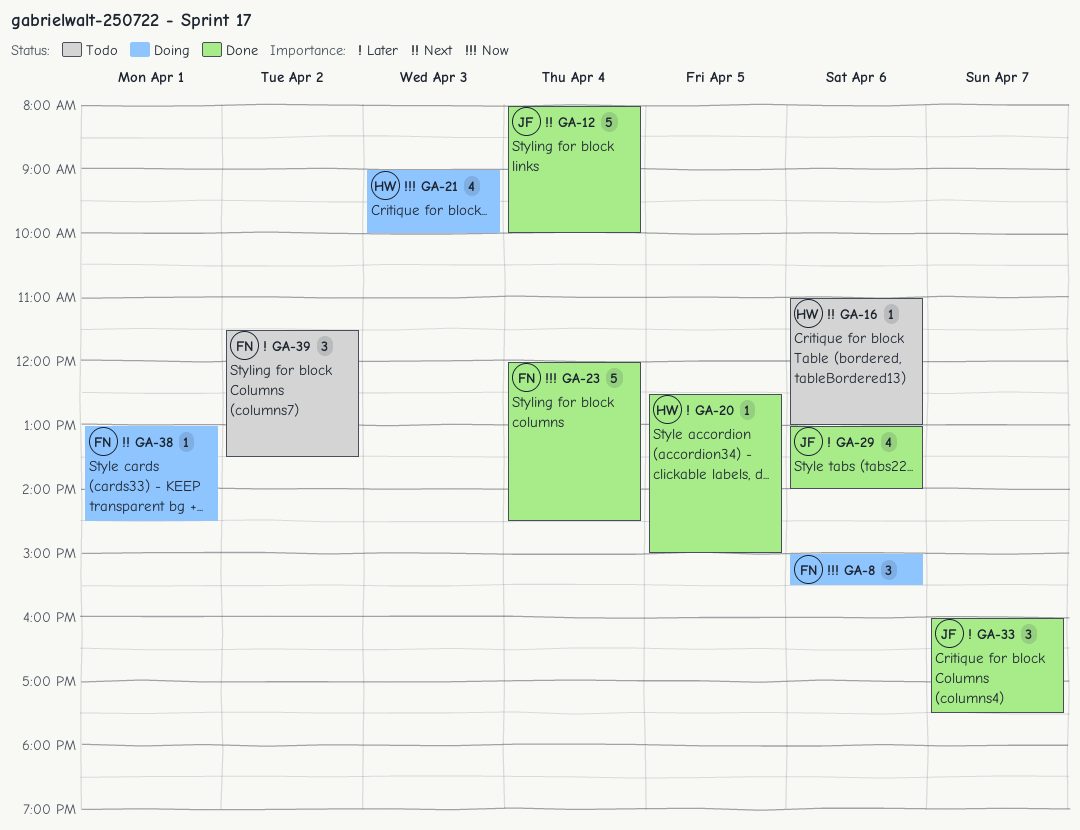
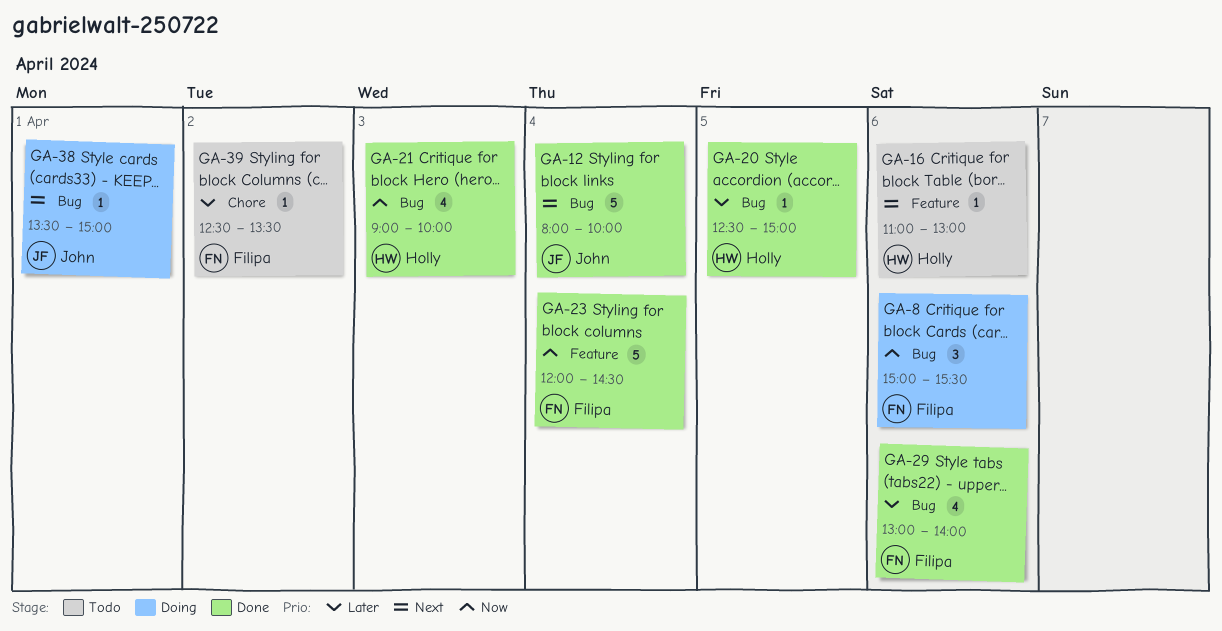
GA-21, status: Doing -> Done
GA-29, owner: John -> Filipa
GA-33: present -> none
GA-38, owner: Filipa -> John
GA-38, begins: 13:00 -> 13:30
GA-38, ends: 14:30 -> 15:00
GA-39, estimate: 3 -> 1
GA-39, begins: 11:30 -> 12:30

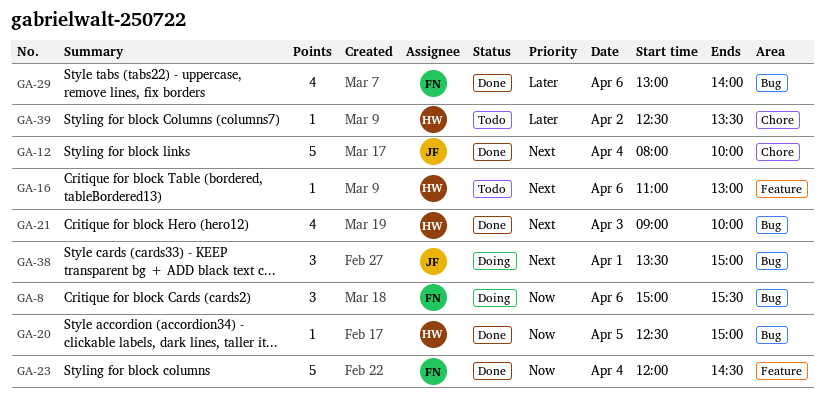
GA-12, label: Bug -> Chore
GA-20, priority: Later -> Now
GA-21, priority: Now -> Next
GA-38, estimate: 1 -> 3
GA-39, owner: Filipa -> Holly

